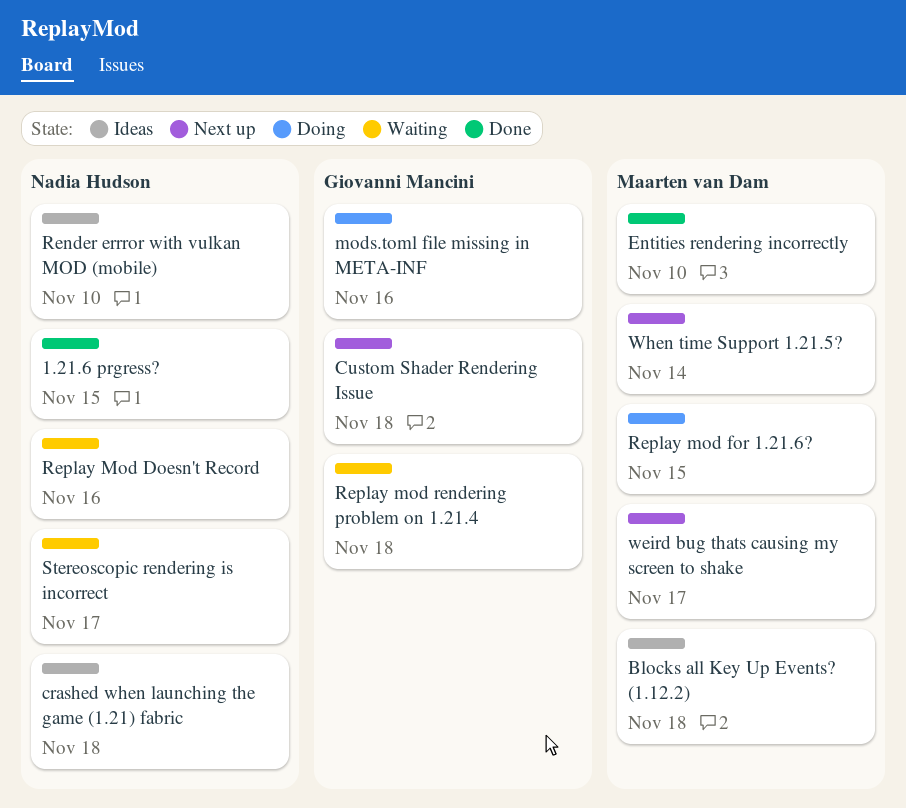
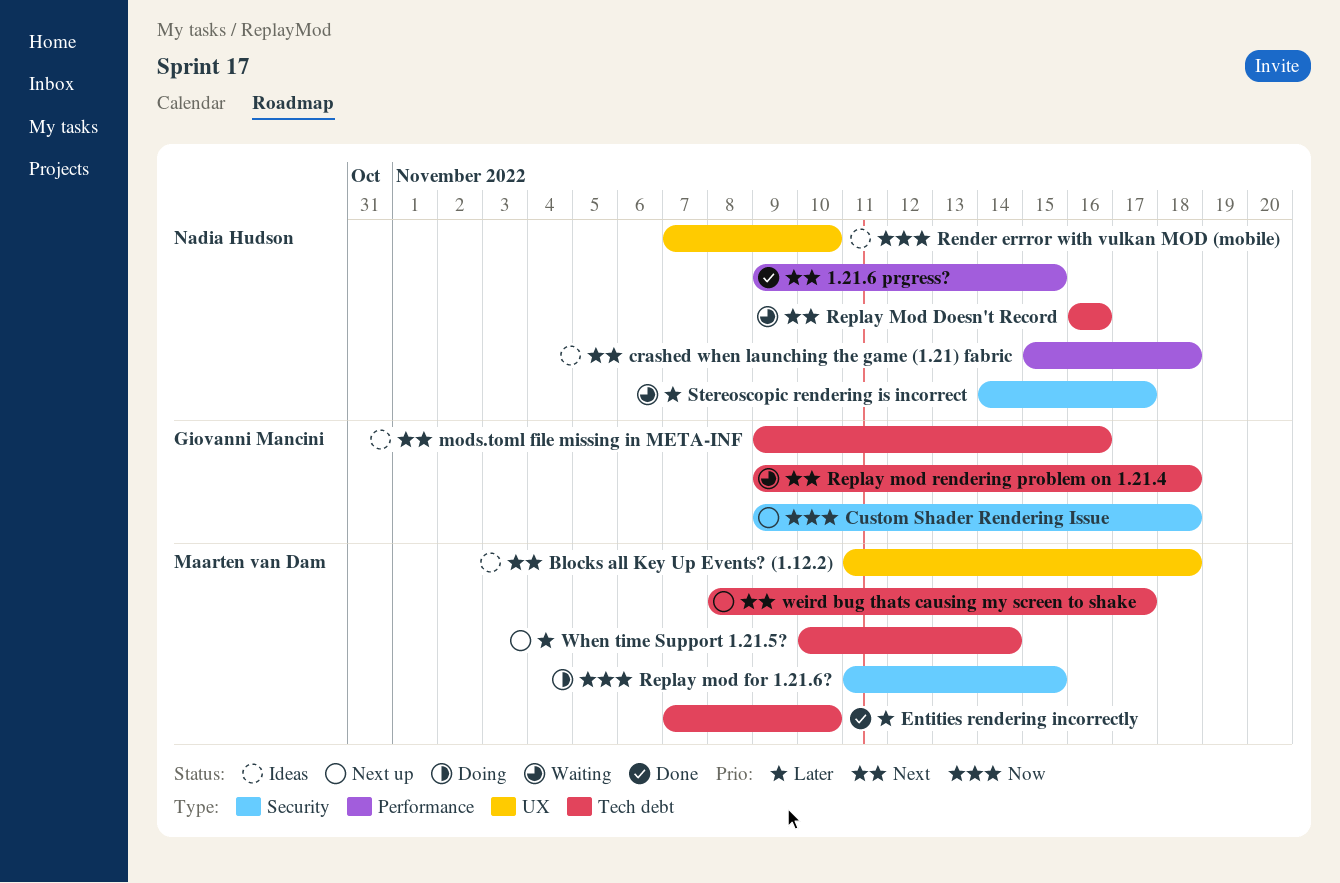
mods.toml file missing in META-INF, status: Doing -> Ideas

